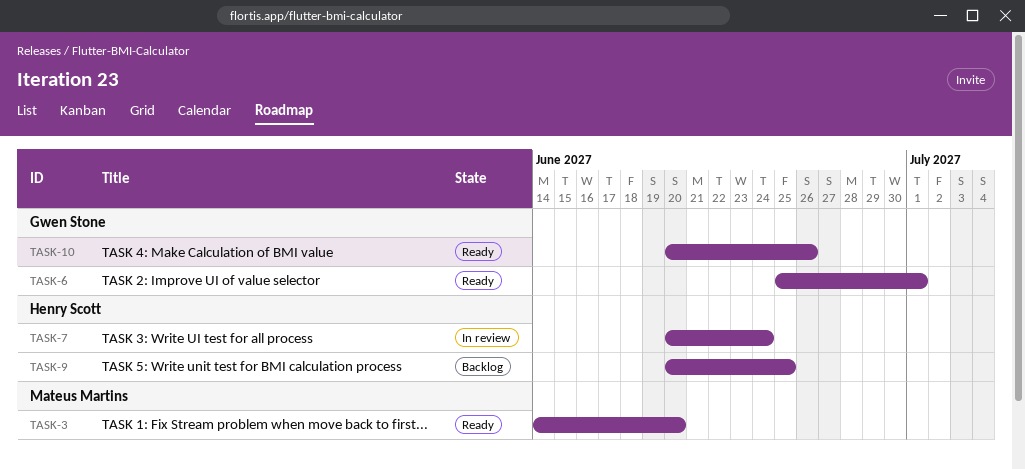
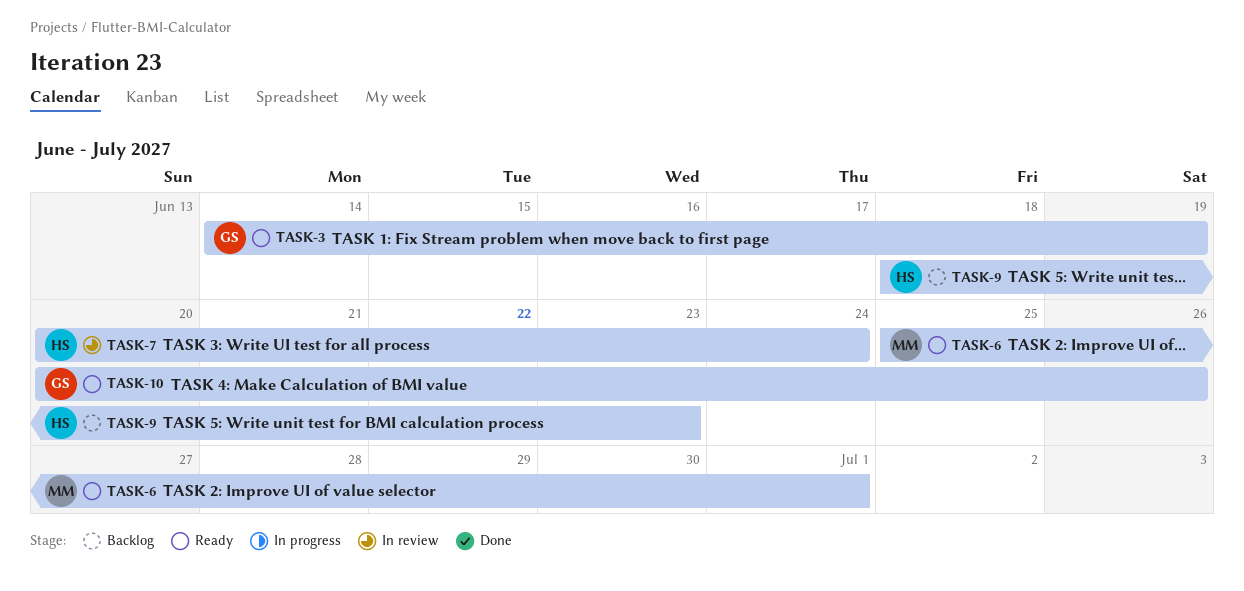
TASK-3, owner: Mateus Martins -> Gwen Stone
TASK-3, due: Jun 20 -> Jun 19
TASK-6, owner: Gwen Stone -> Mateus Martins
TASK-9, start: Jun 20 -> Jun 18
TASK-9, due: Jun 25 -> Jun 23

